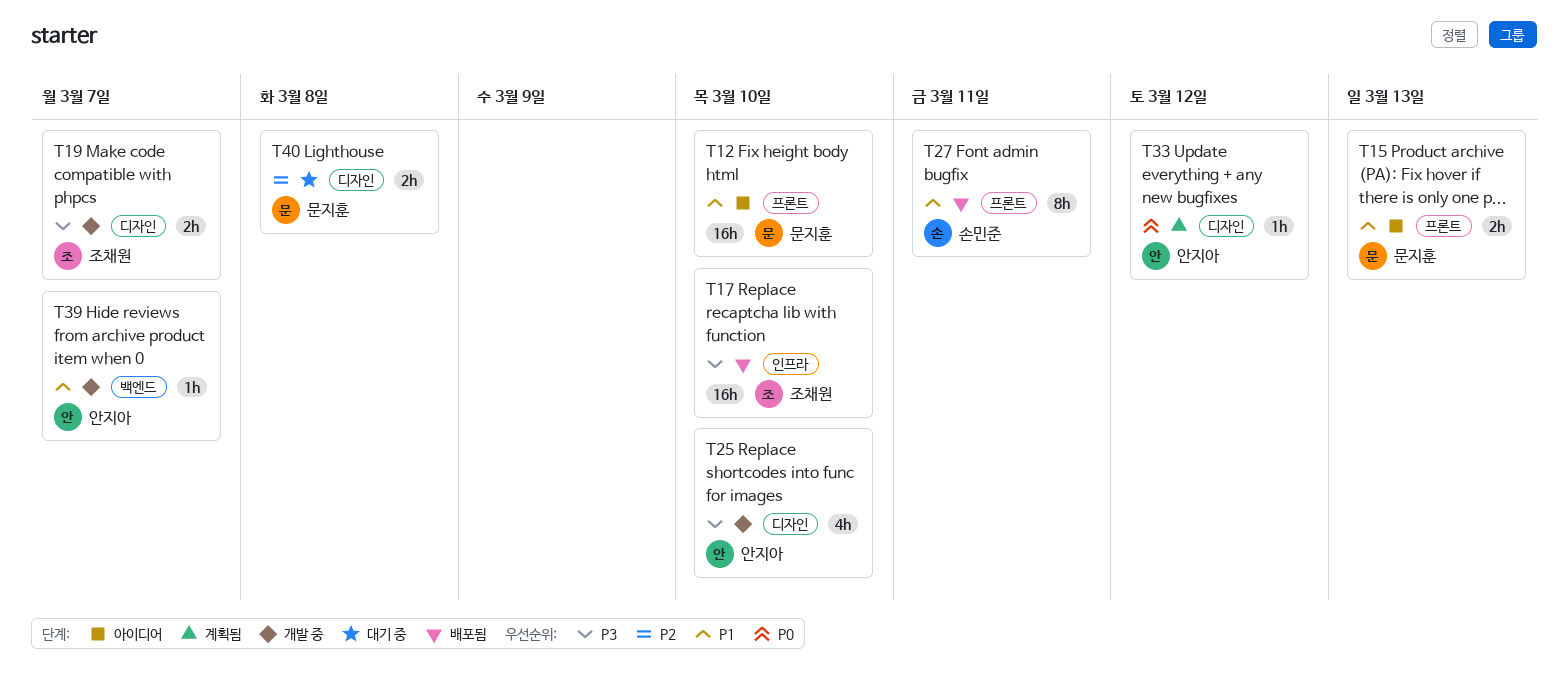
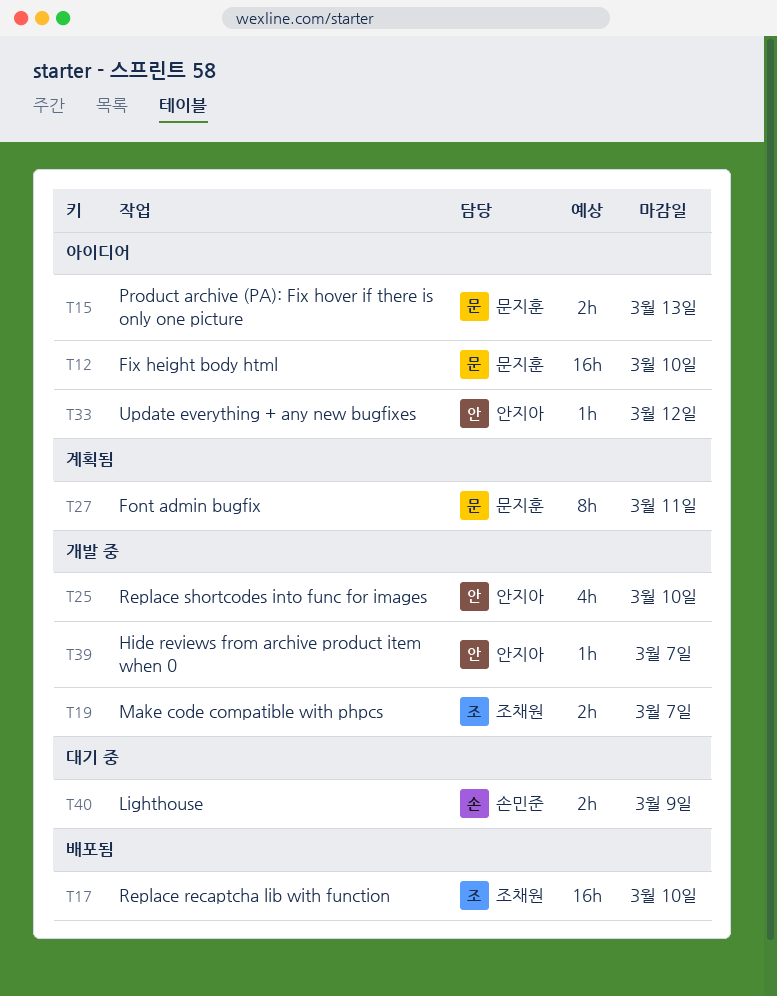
T27, status: 배포됨 -> 계획됨
T27, owner: 손민준 -> 문지훈
T33, status: 계획됨 -> 아이디어
T40, owner: 문지훈 -> 손민준
T40, due: Mar 8 -> Mar 9

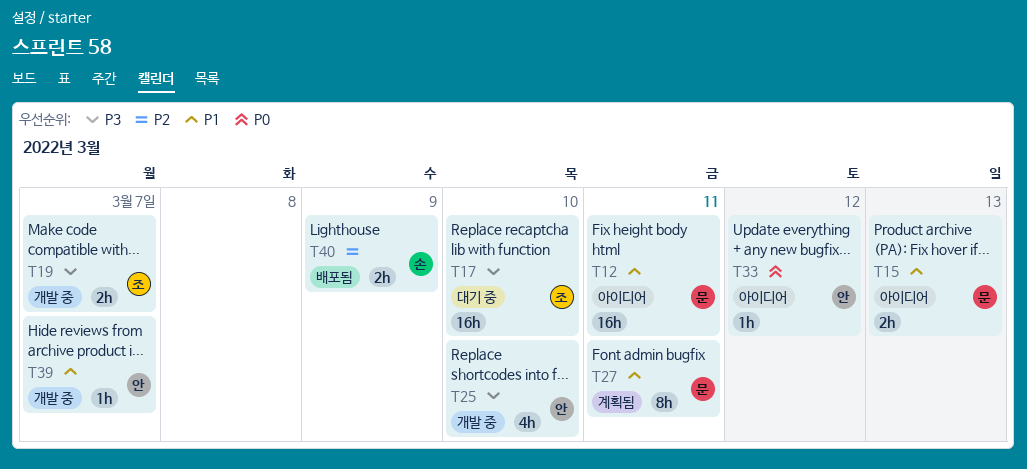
T12, due: Mar 10 -> Mar 11
T17, status: 배포됨 -> 대기 중
T40, status: 대기 중 -> 배포됨

